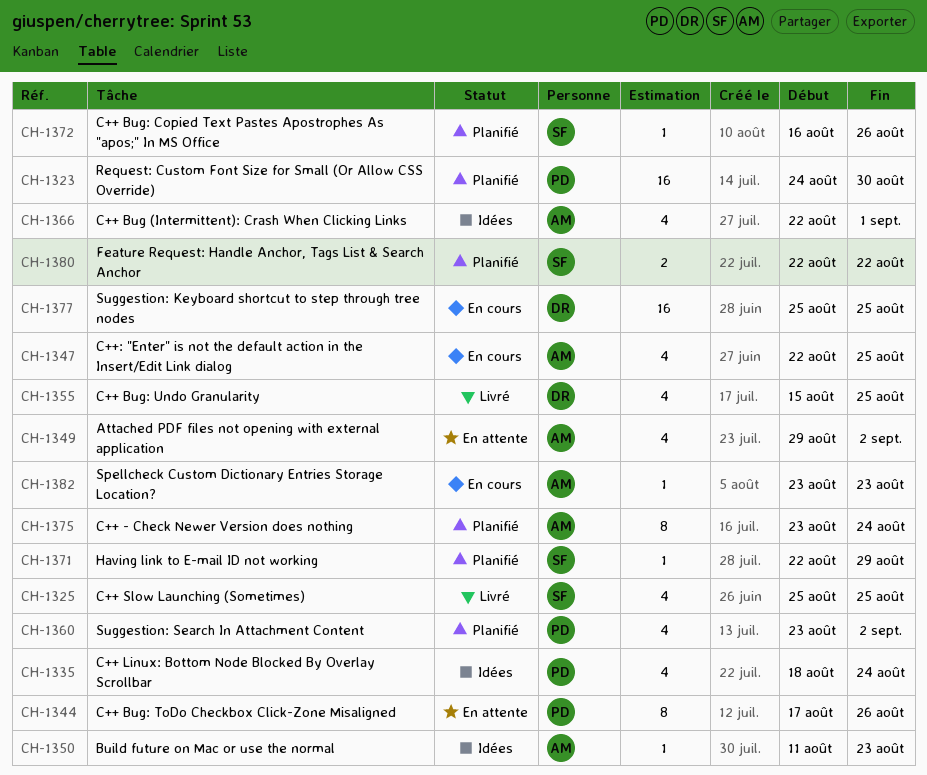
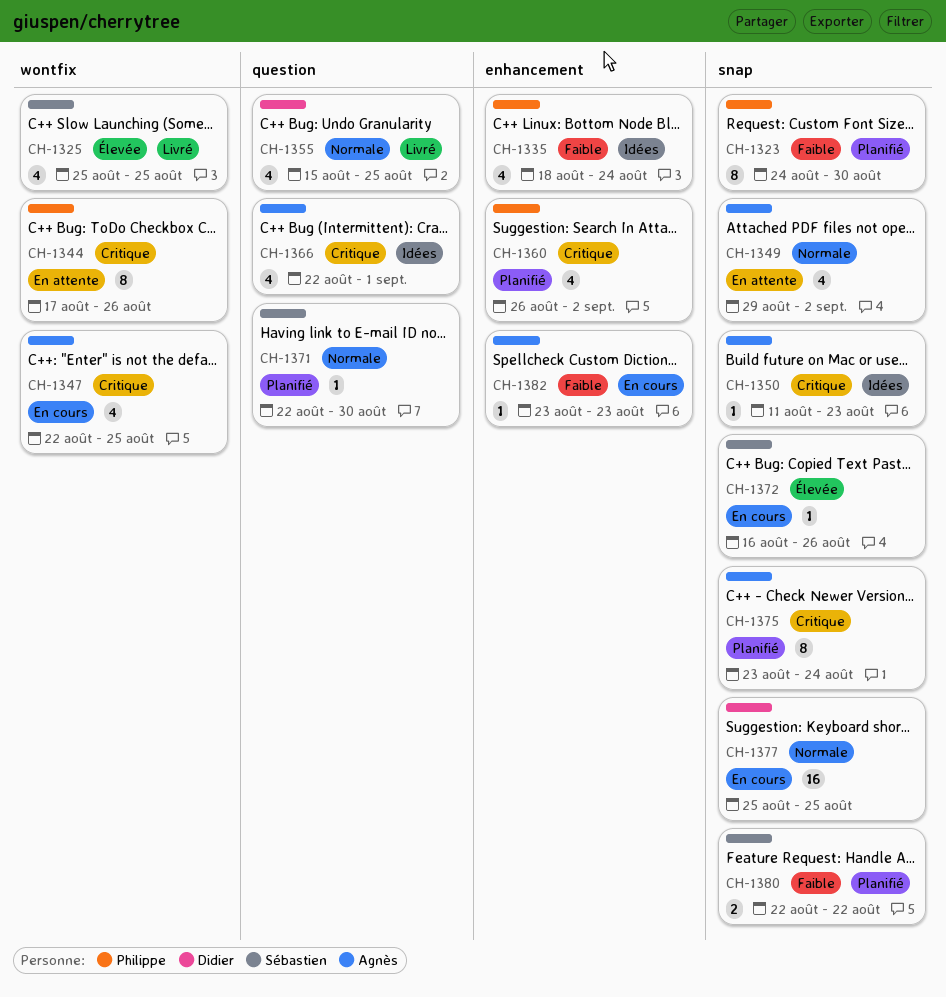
CH-1323, estimate: 16 -> 8
CH-1360, start: Aug 23 -> Aug 26
CH-1371, due: Aug 29 -> Aug 30
CH-1372, status: Planifié -> En cours

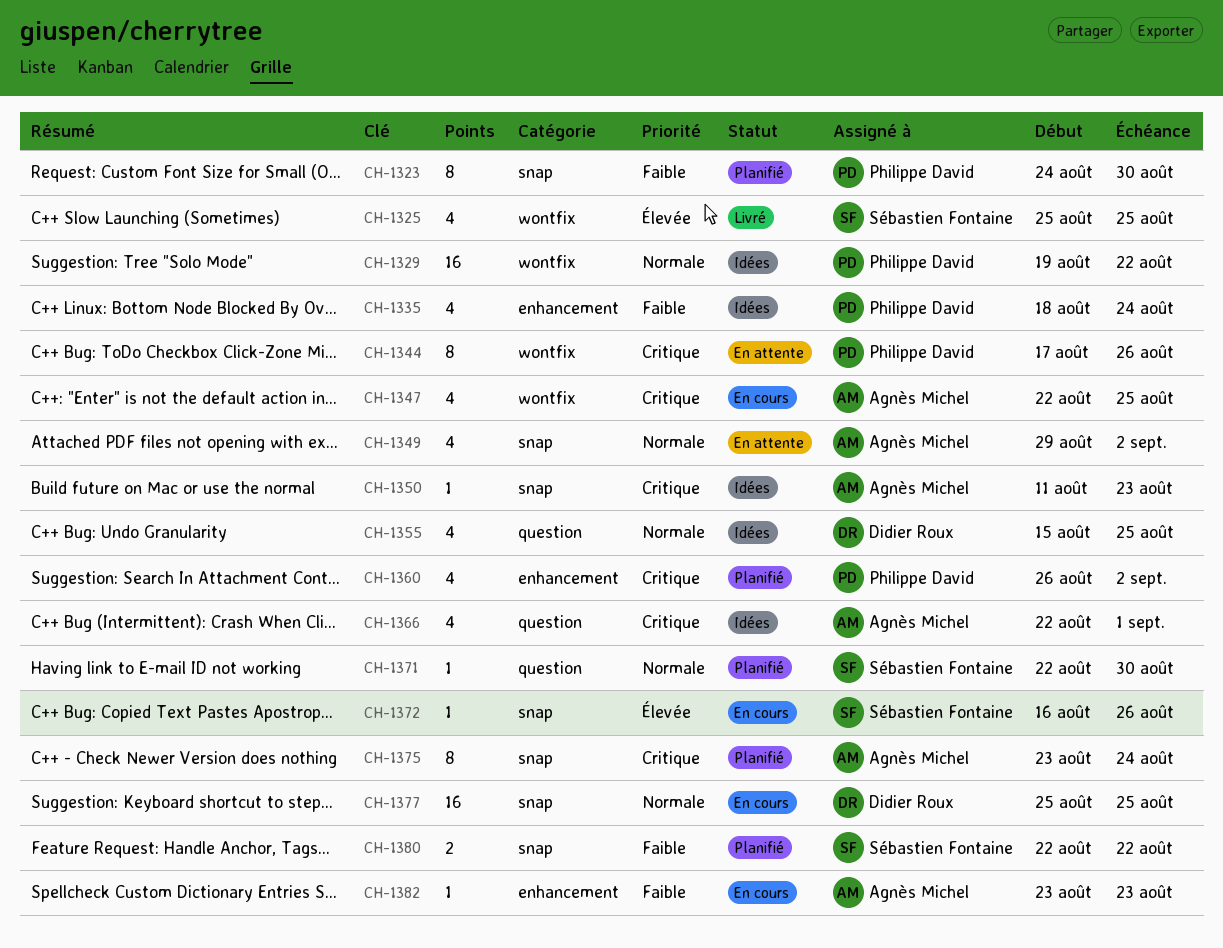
CH-1329: none -> present
CH-1355, status: Livré -> Idées

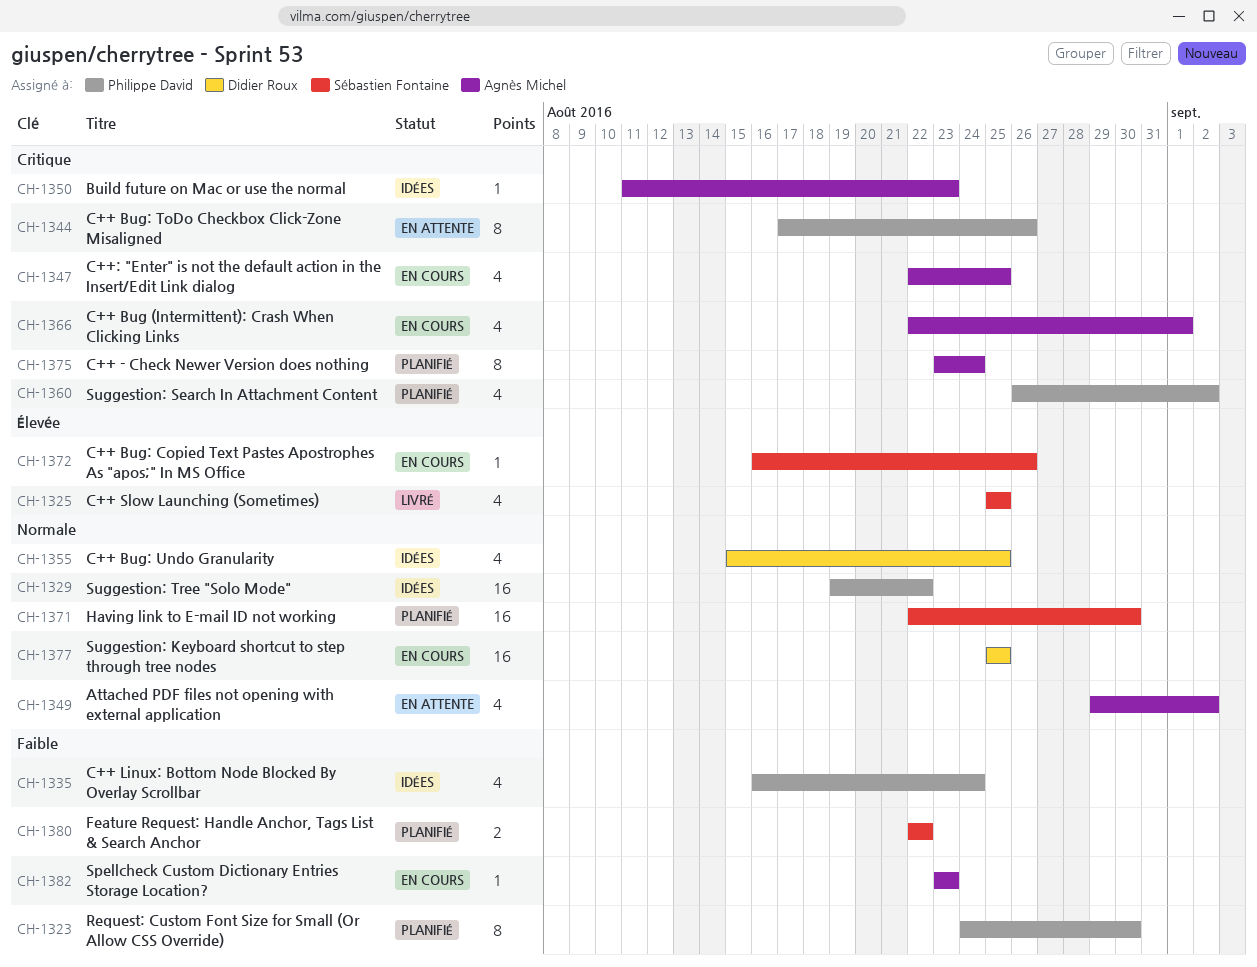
CH-1335, start: Aug 18 -> Aug 16
CH-1366, status: Idées -> En cours
CH-1371, estimate: 1 -> 16

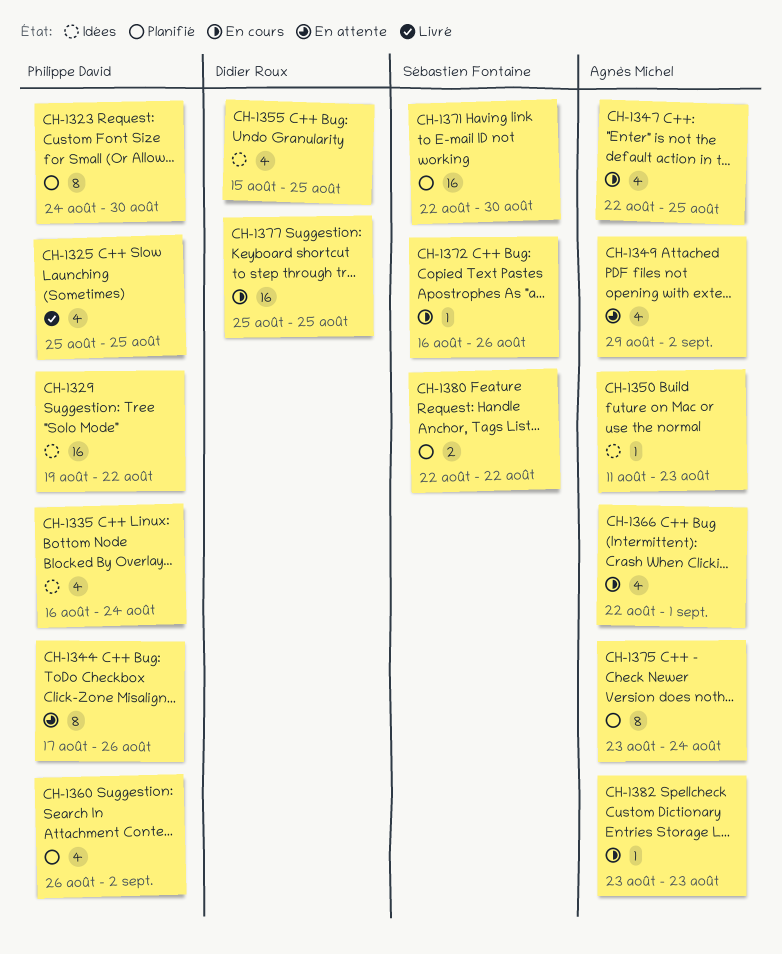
CH-1325, owner: Sébastien Fontaine -> Philippe David

